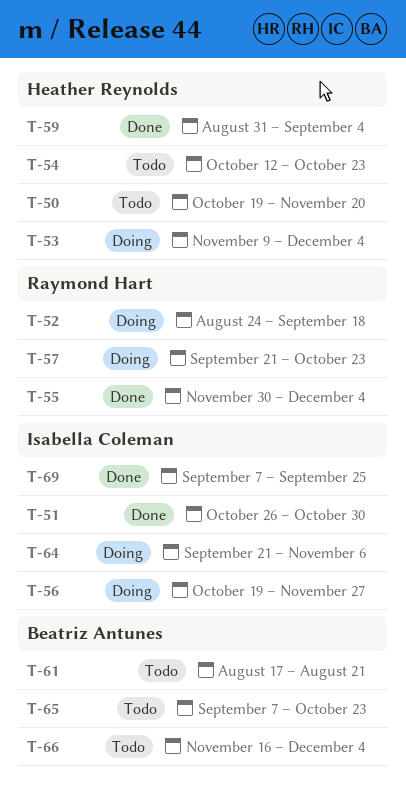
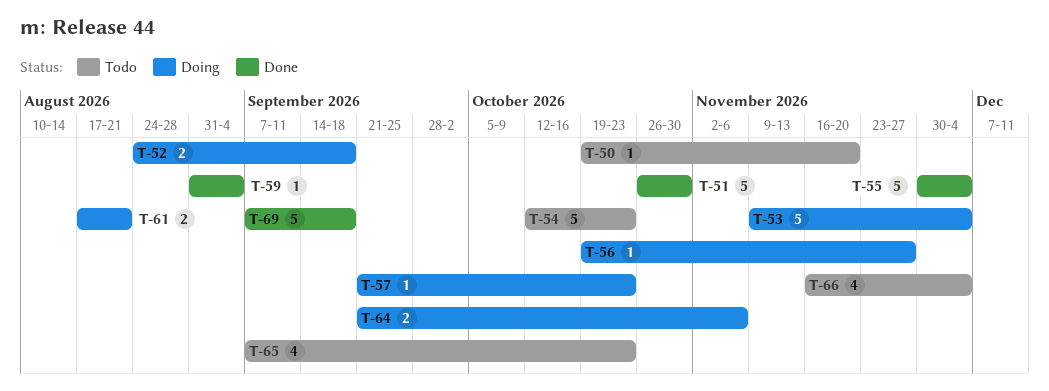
T-61, status: Todo -> Doing
T-69, due: Sep 25 -> Sep 18

